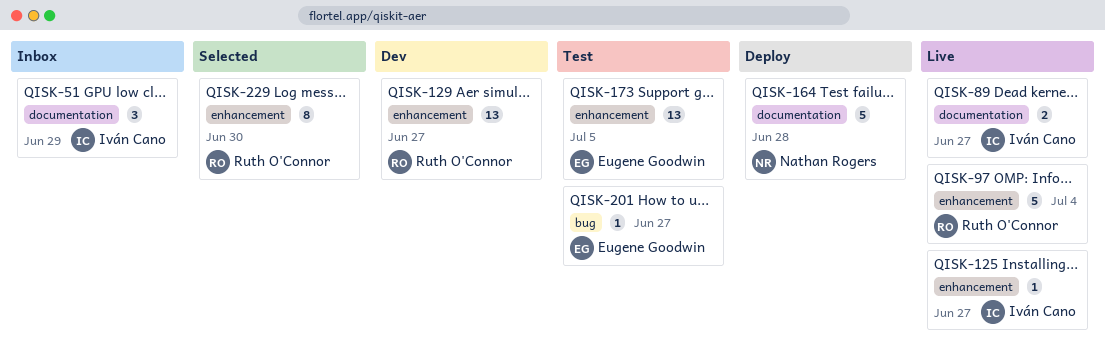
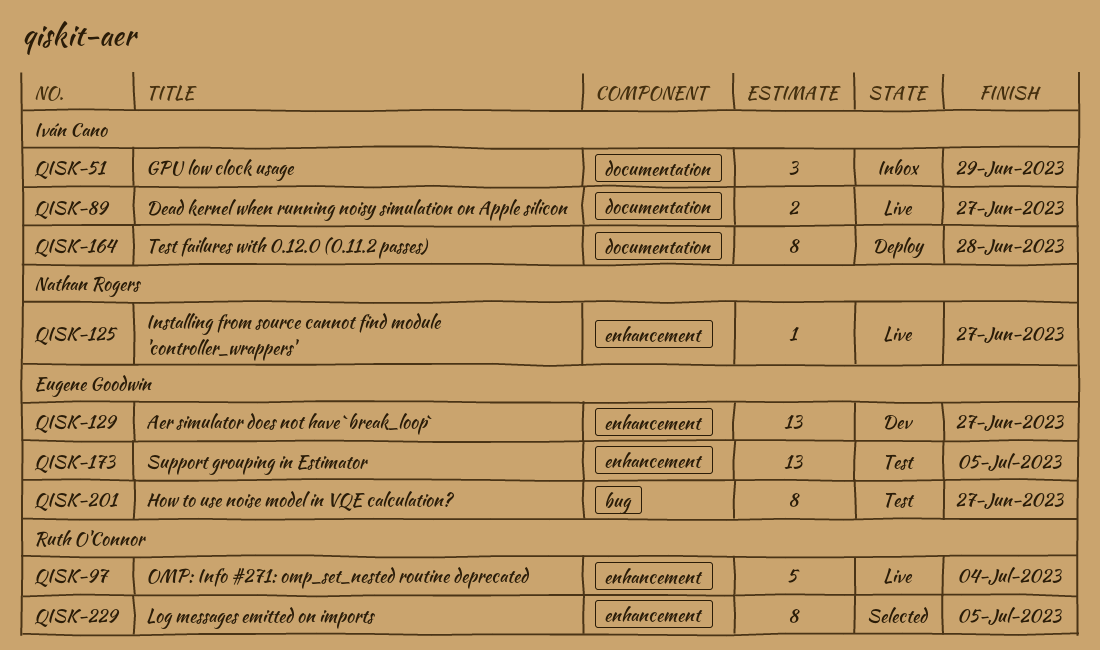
QISK-125, owner: Iván Cano -> Nathan Rogers
QISK-129, owner: Ruth O'Connor -> Eugene Goodwin
QISK-164, owner: Nathan Rogers -> Iván Cano
QISK-164, estimate: 5 -> 8
QISK-201, estimate: 1 -> 8
QISK-229, due: Jun 30 -> Jul 5

